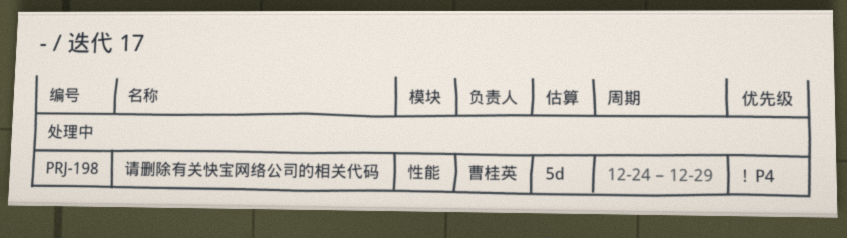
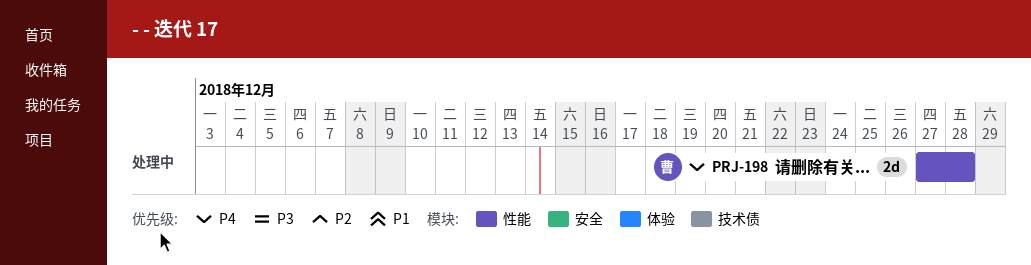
PRJ-198, estimate: 5d -> 2d
PRJ-198, start: Dec 24 -> Dec 27
PRJ-198, due: Dec 29 -> Dec 28

